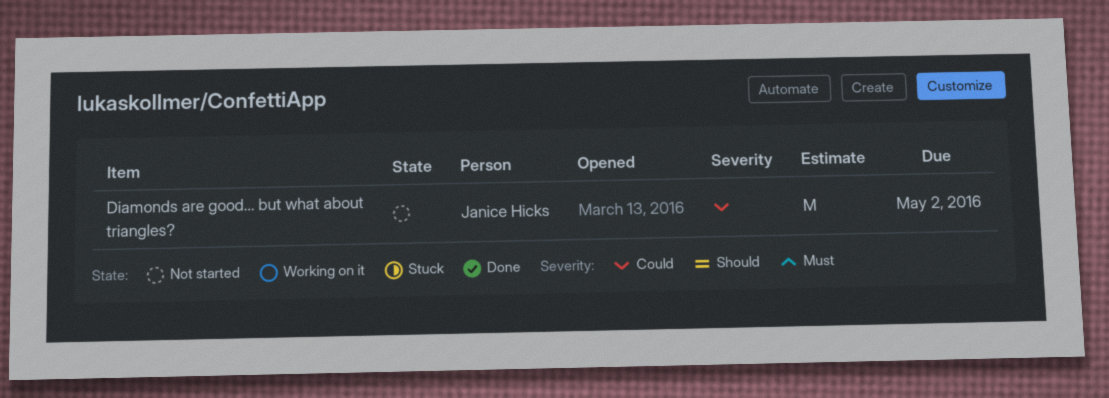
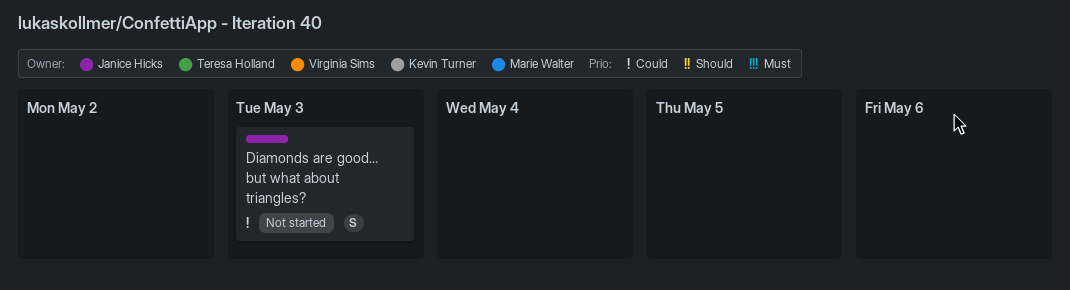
Diamonds are good… but what about triangles?, estimate: M -> S
Diamonds are good… but what about triangles?, due: May 2 -> May 3

